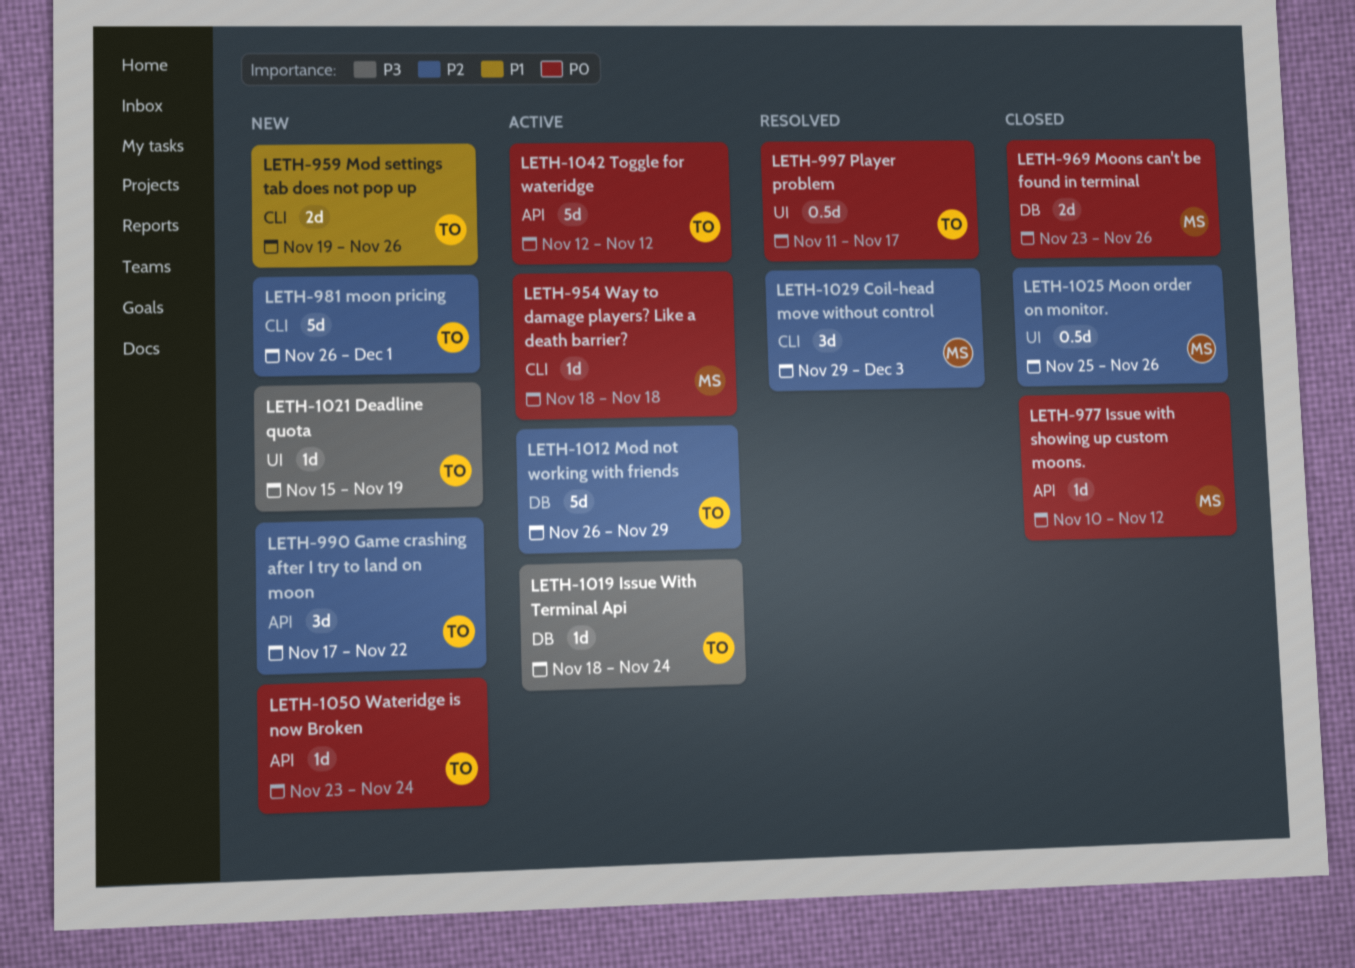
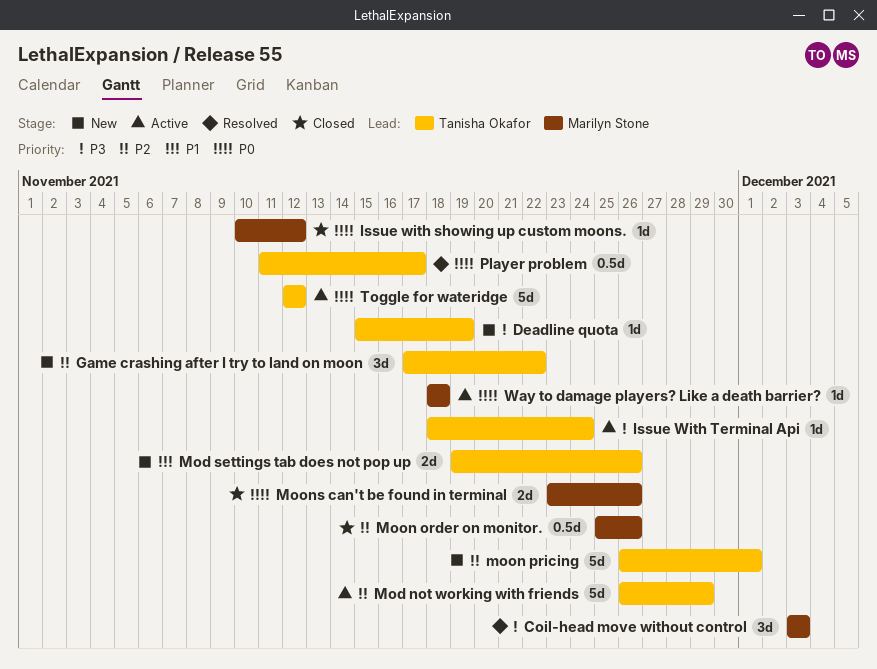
Coil-head move without control, priority: P2 -> P3
Coil-head move without control, start: Nov 29 -> Dec 3
Wateridge is now Broken: present -> none

